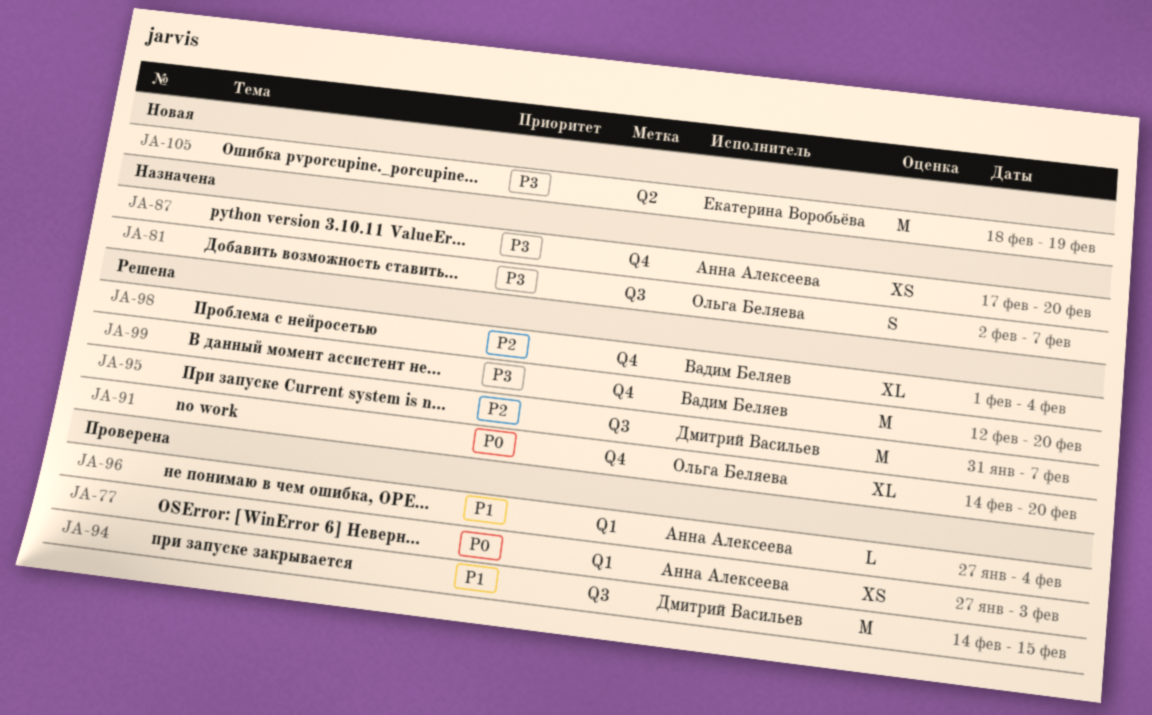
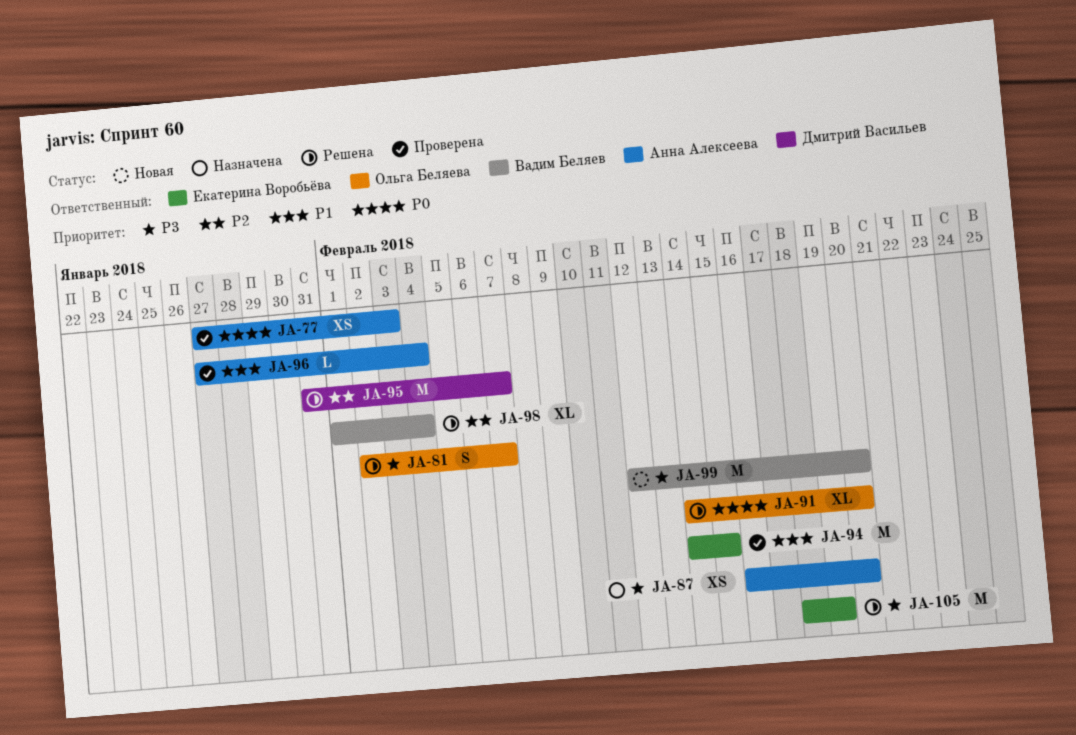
JA-81, status: Назначена -> Решена
JA-87, start: Feb 17 -> Feb 16
JA-94, owner: Дмитрий Васильев -> Екатерина Воробьёва
JA-99, status: Решена -> Новая
JA-105, status: Новая -> Решена

